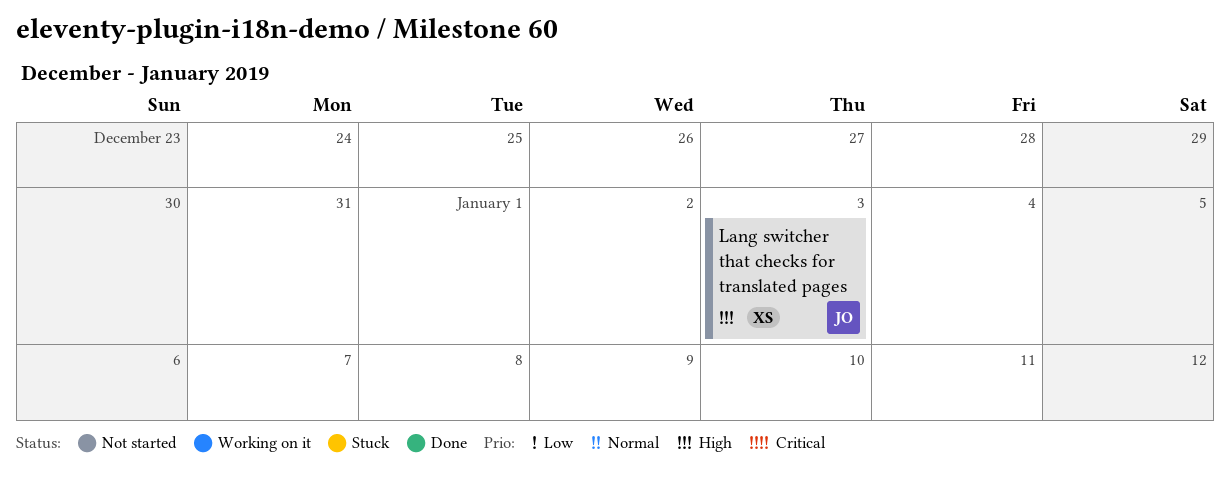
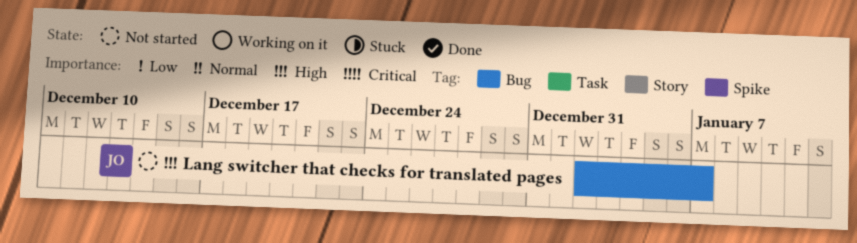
Lang switcher that checks for translated pages, due: Jan 3 -> Jan 7

